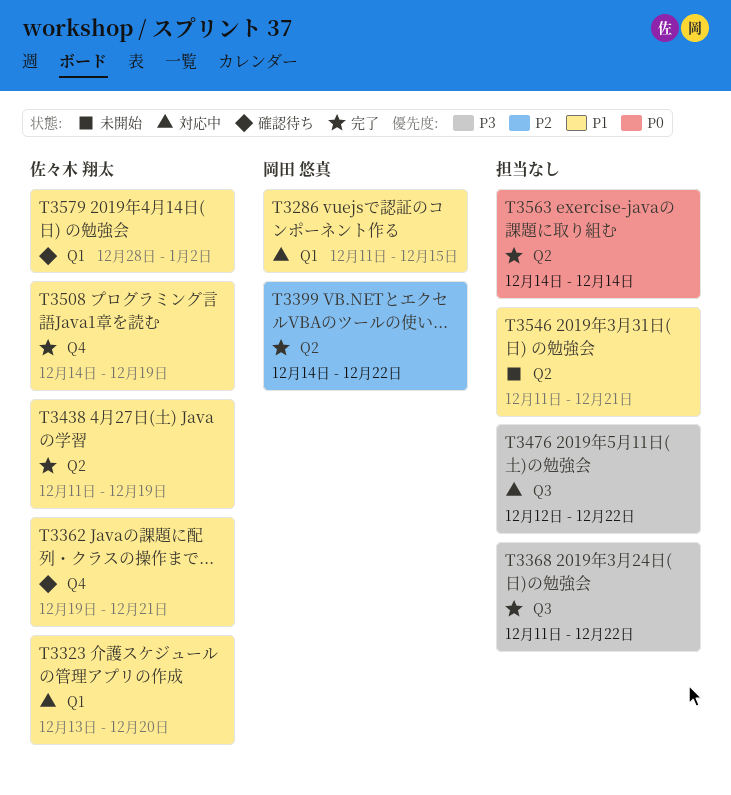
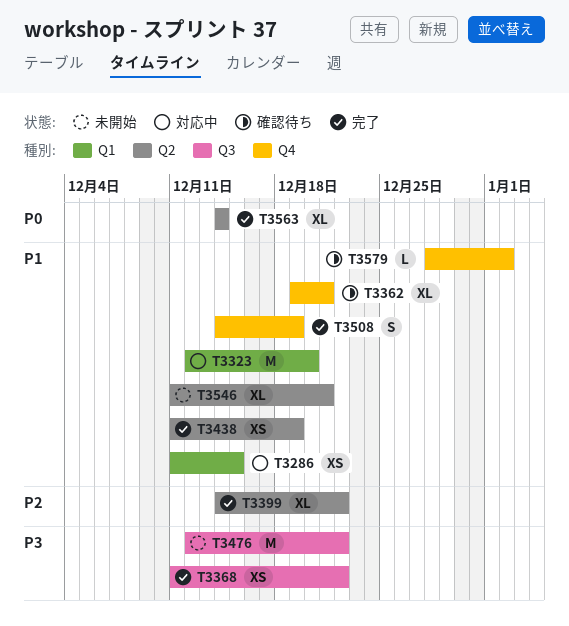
T3323, start: Dec 13 -> Dec 12
T3476, status: 対応中 -> 未開始
T3579, label: Q1 -> Q4

